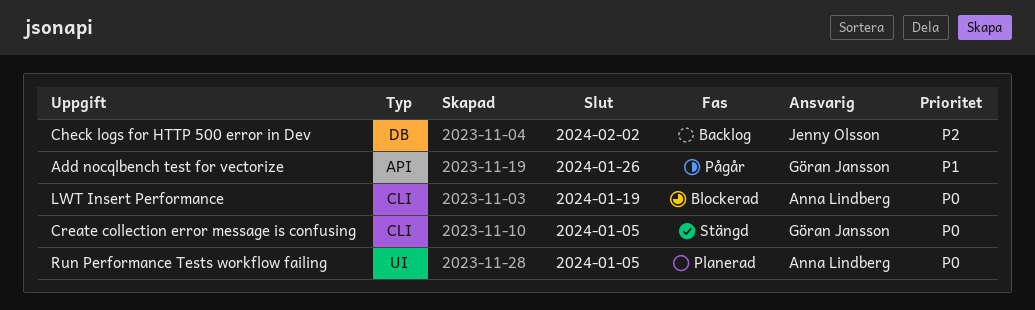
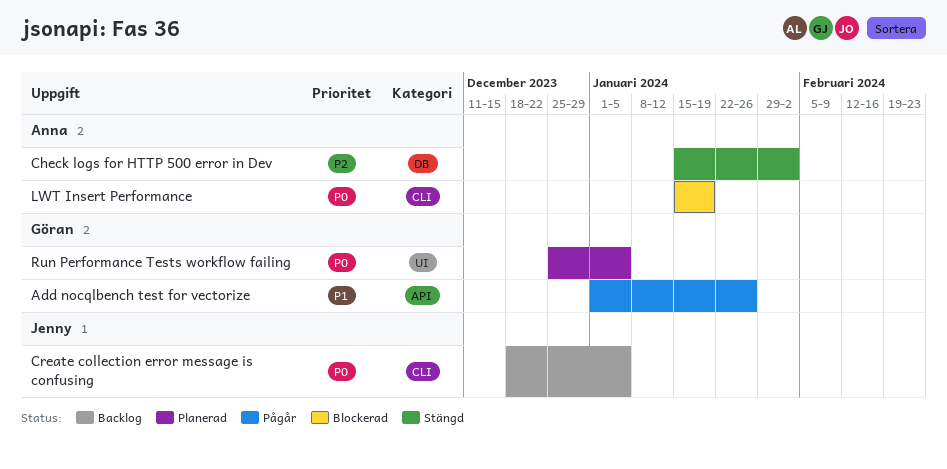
Check logs for HTTP 500 error in Dev, status: Backlog -> Stängd
Check logs for HTTP 500 error in Dev, owner: Jenny Olsson -> Anna Lindberg
Create collection error message is confusing, status: Stängd -> Backlog
Create collection error message is confusing, owner: Göran Jansson -> Jenny Olsson
Run Performance Tests workflow failing, owner: Anna Lindberg -> Göran Jansson

